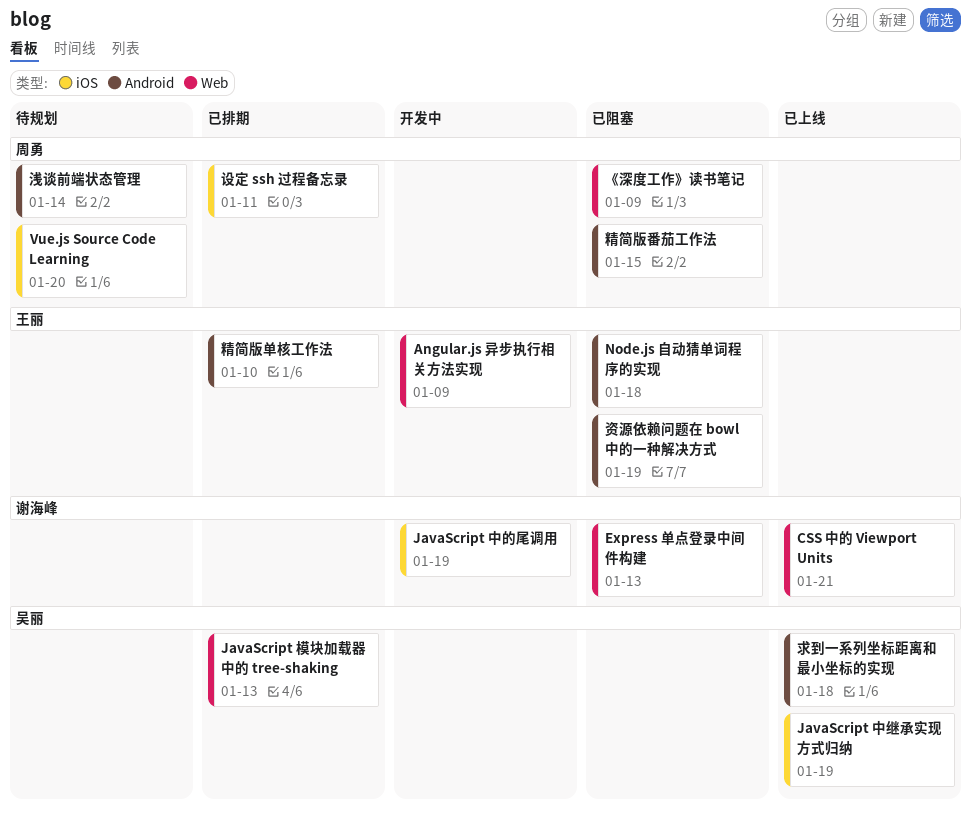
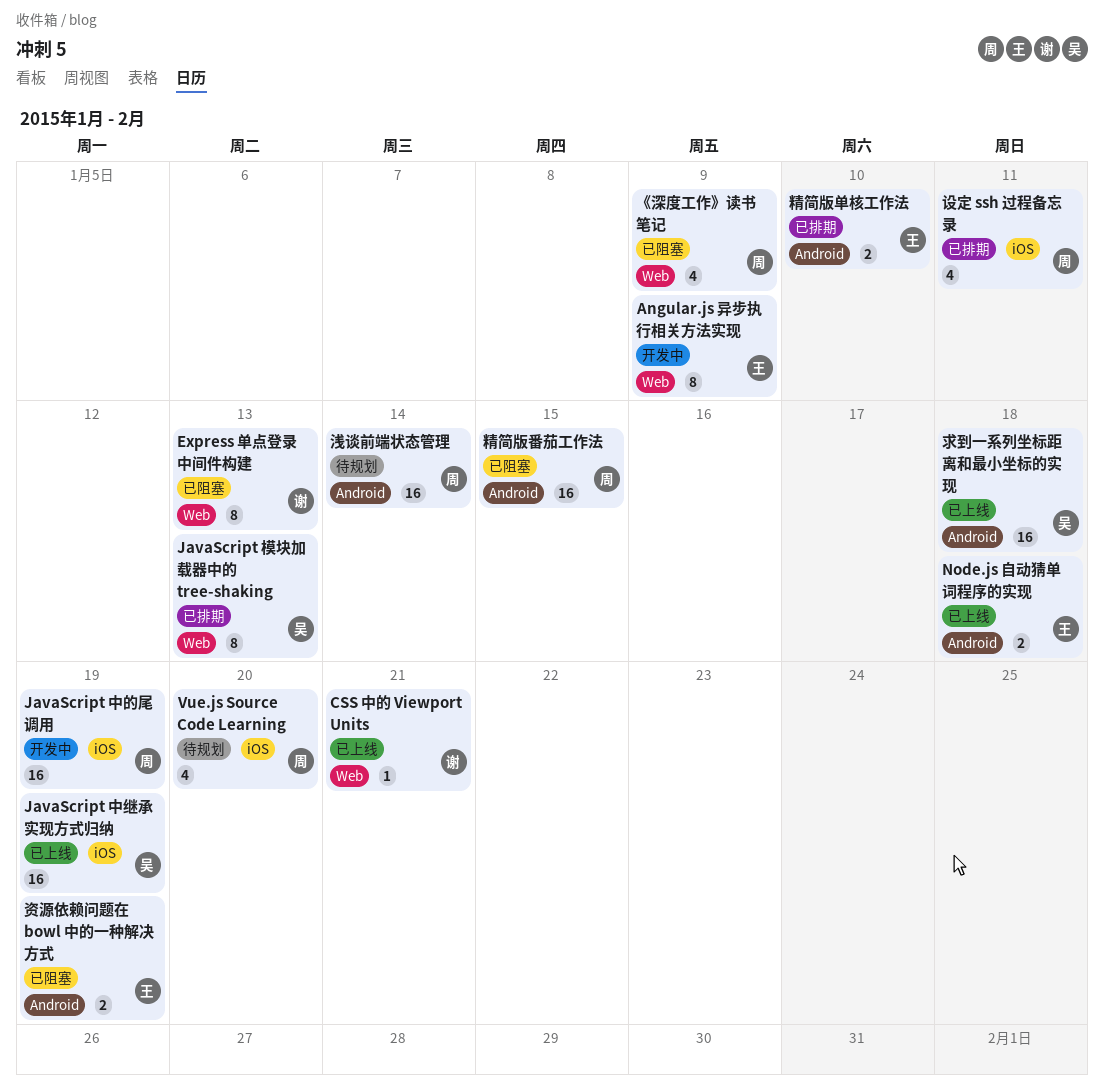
JavaScript 中的尾调用, owner: 谢海峰 -> 周勇
Node.js 自动猜单词程序的实现, status: 已阻塞 -> 已上线

